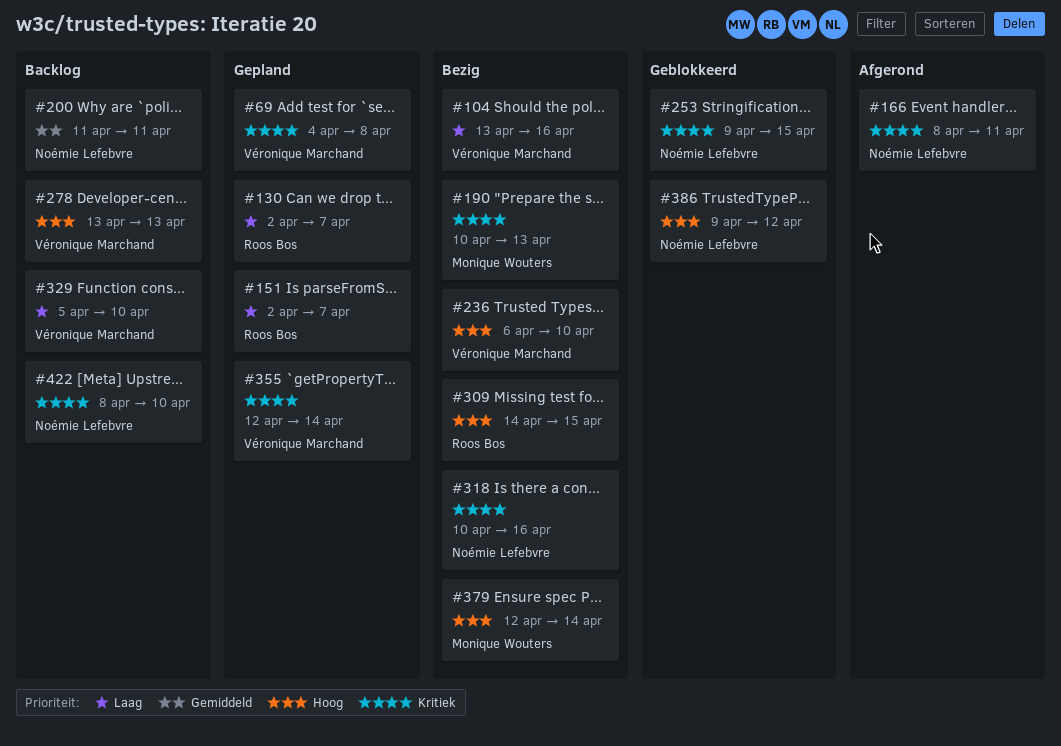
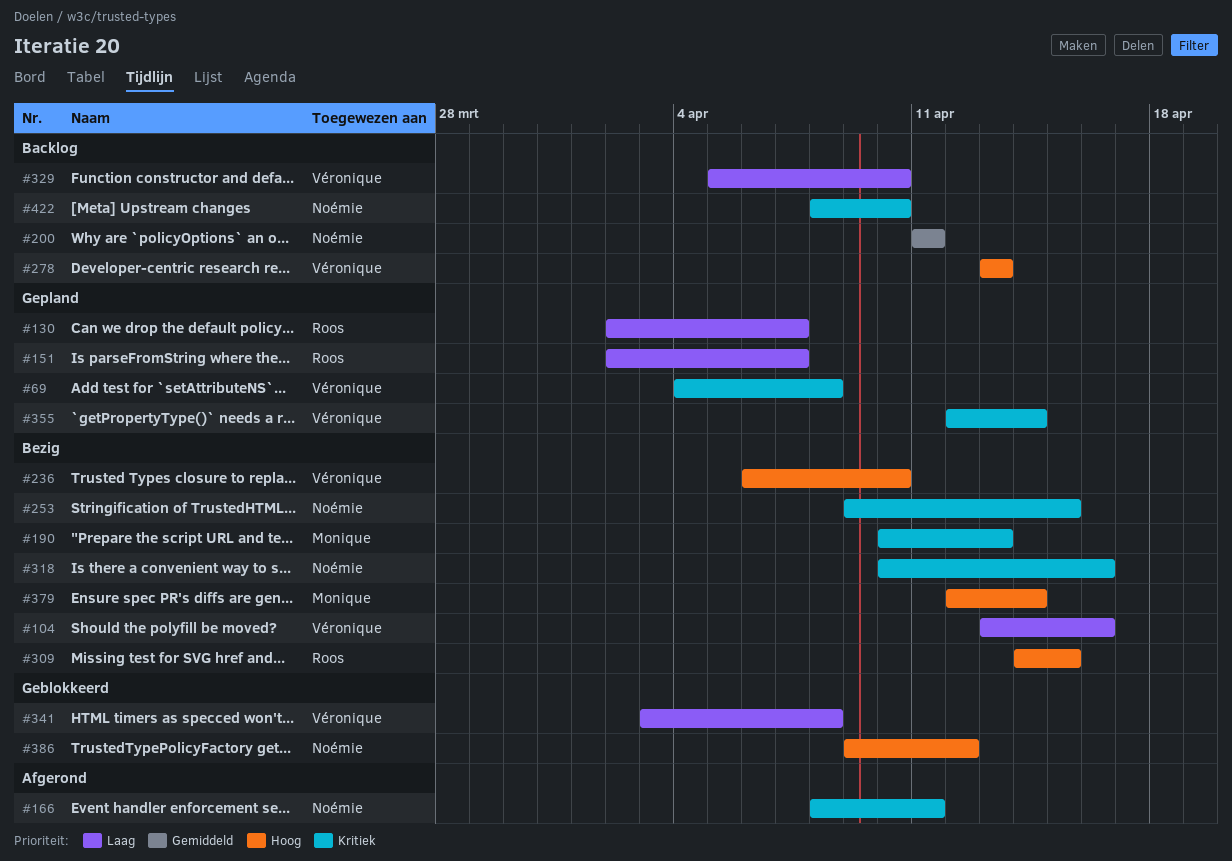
#253, status: Geblokkeerd -> Bezig
#341: none -> present

